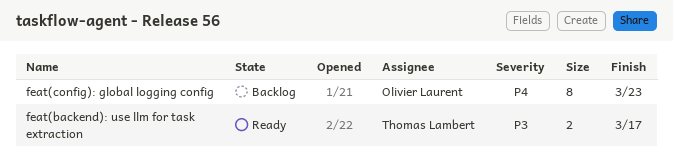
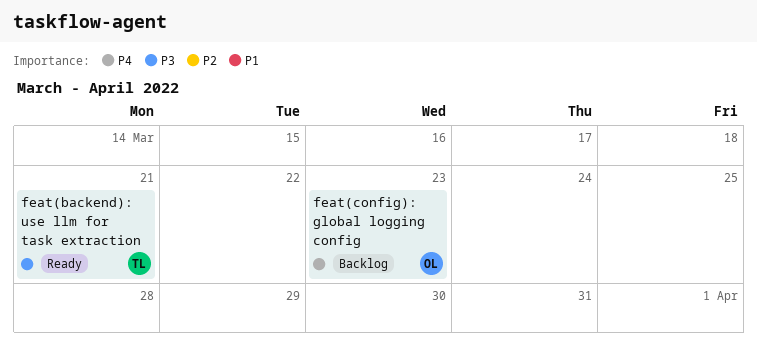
feat(backend): use llm for task extraction, due: Mar 17 -> Mar 21

